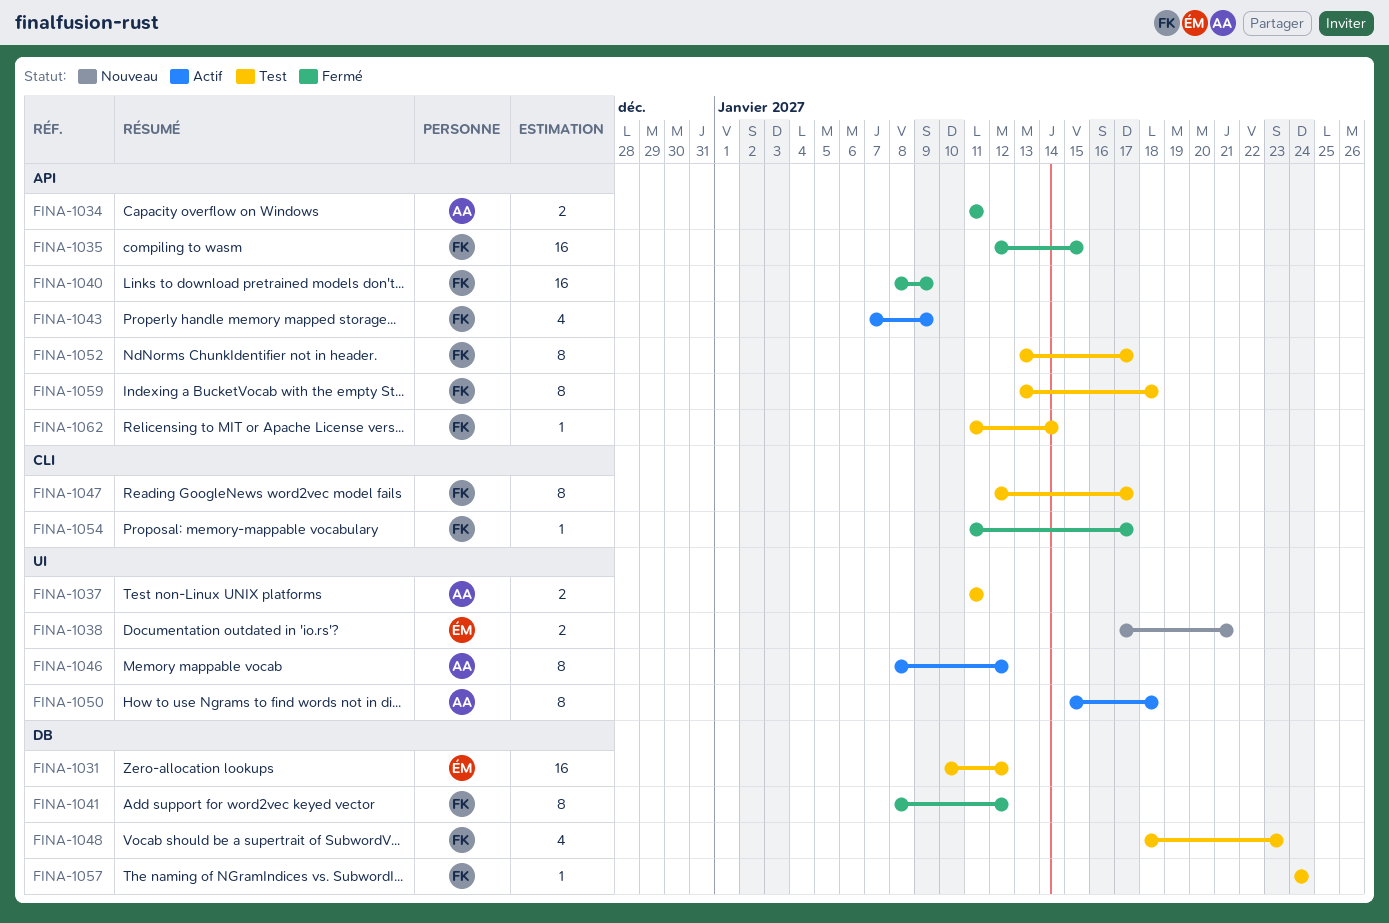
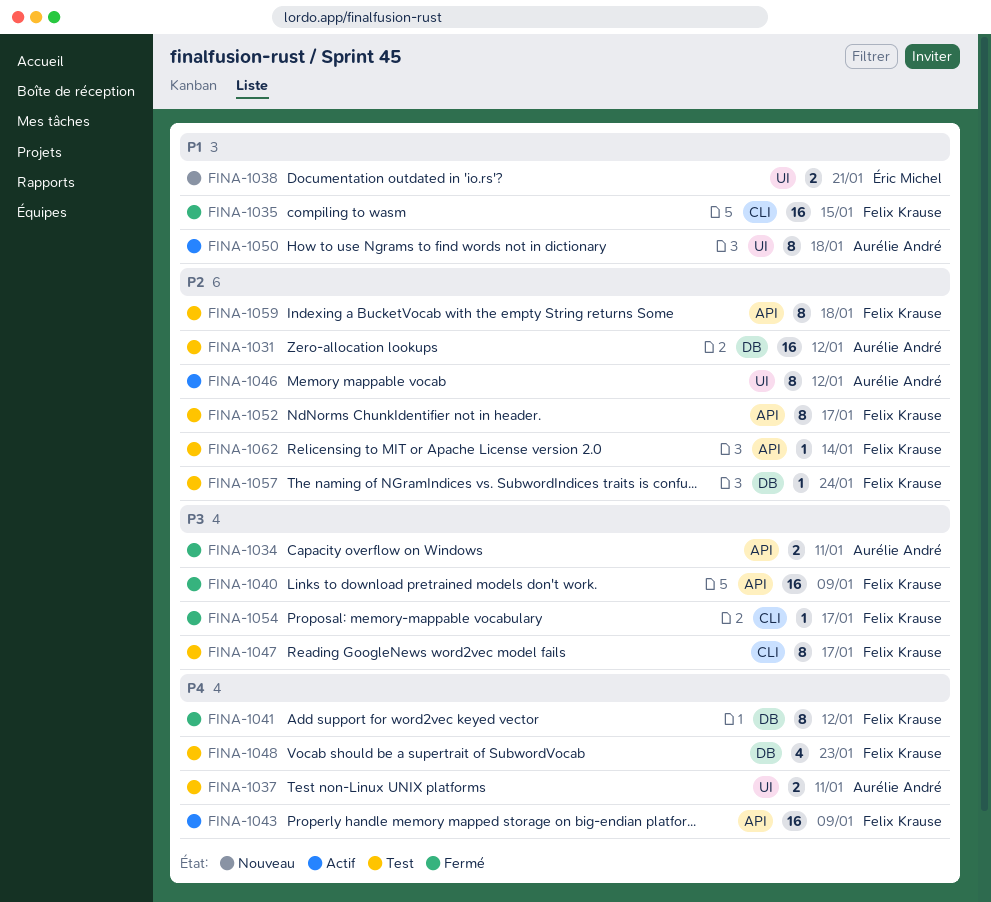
FINA-1031, owner: Éric Michel -> Aurélie André
FINA-1035, label: API -> CLI
FINA-1043, estimate: 4 -> 16

